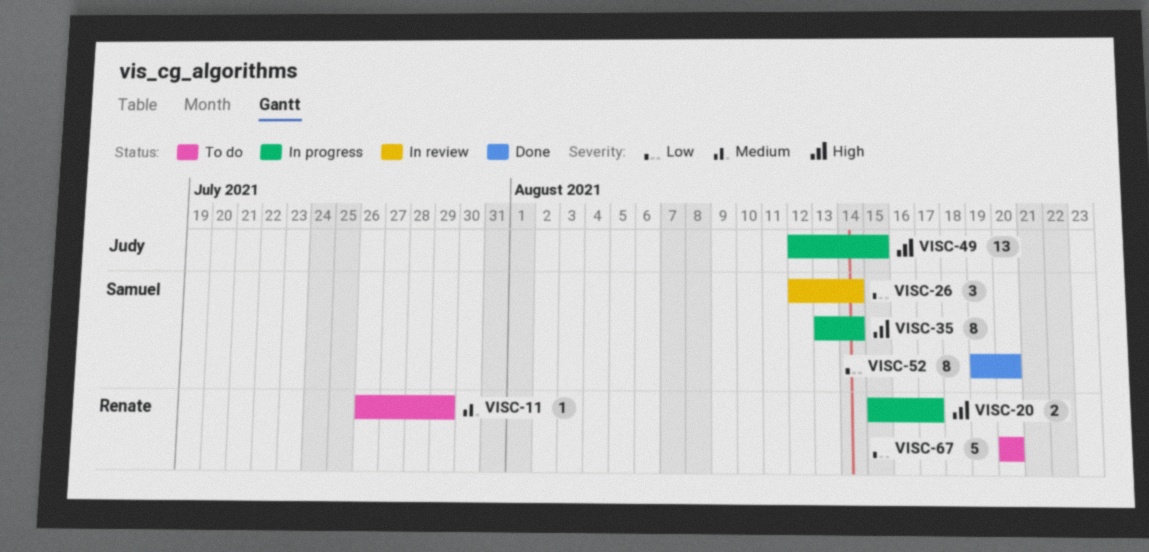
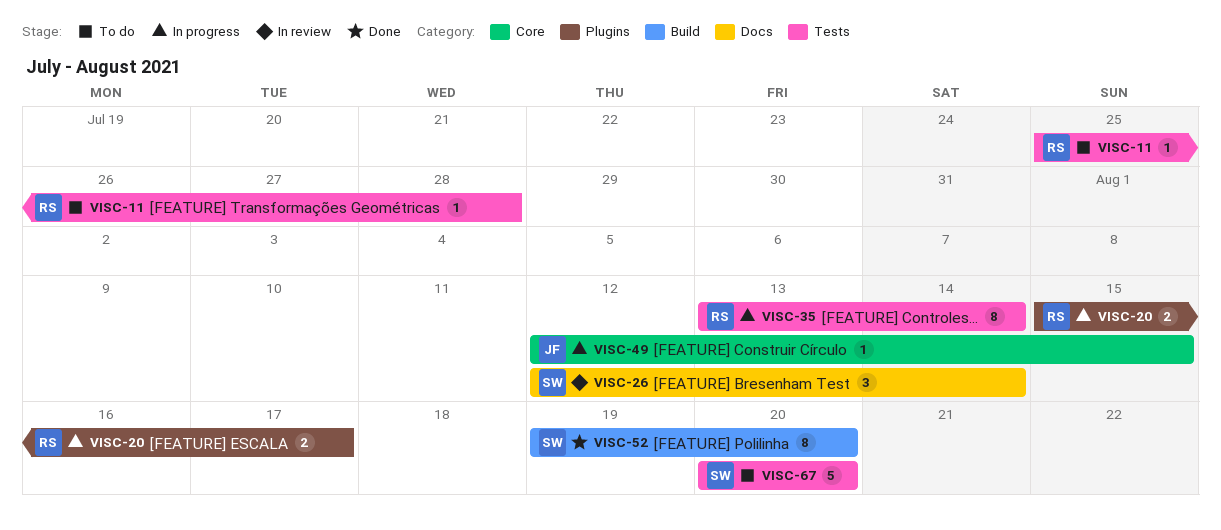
VISC-11, start: Jul 26 -> Jul 25
VISC-11, due: Jul 29 -> Jul 28
VISC-35, owner: Samuel -> Renate
VISC-49, estimate: 13 -> 1
VISC-67, owner: Renate -> Samuel

